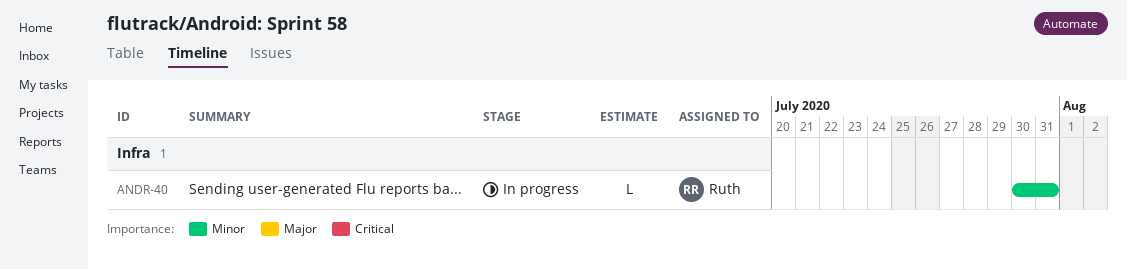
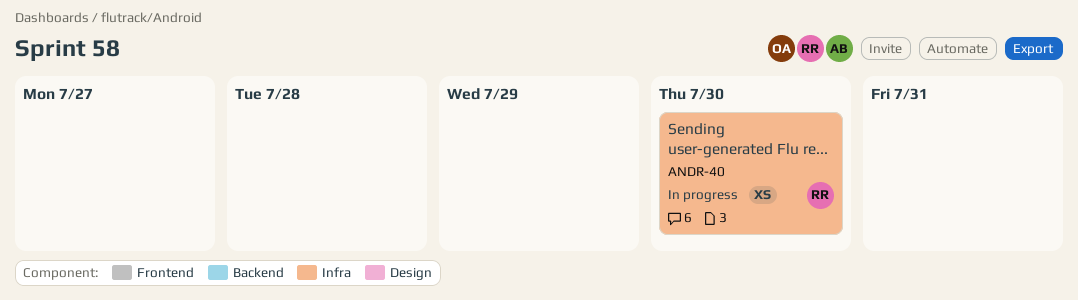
ANDR-40, estimate: L -> XS
ANDR-40, due: Jul 31 -> Jul 30

